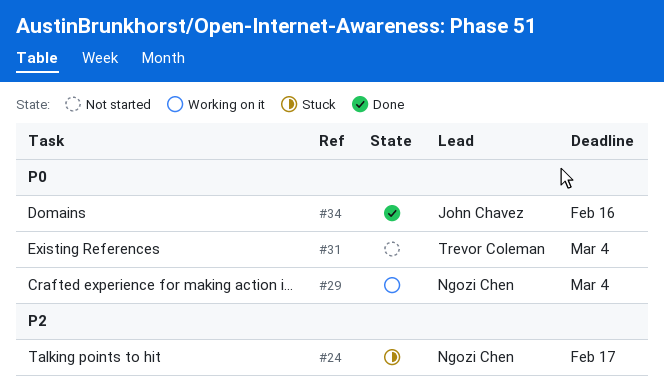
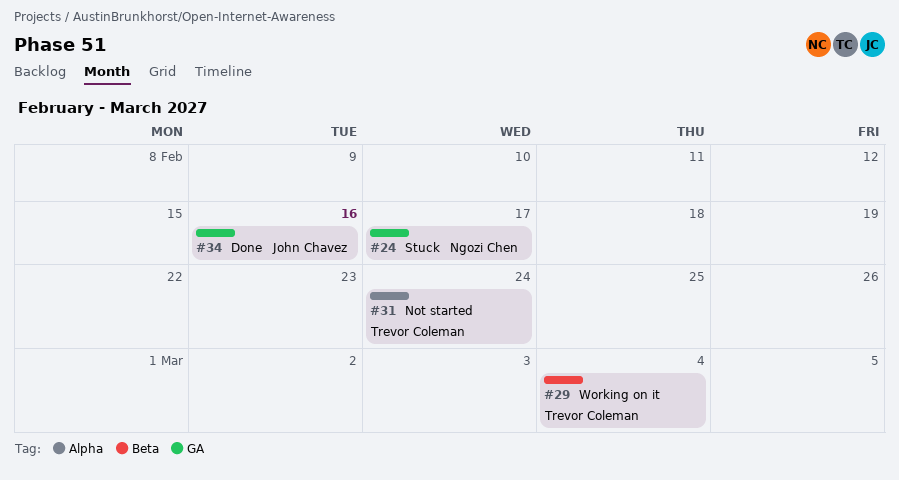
#29, owner: Ngozi Chen -> Trevor Coleman
#31, due: Mar 4 -> Feb 24

